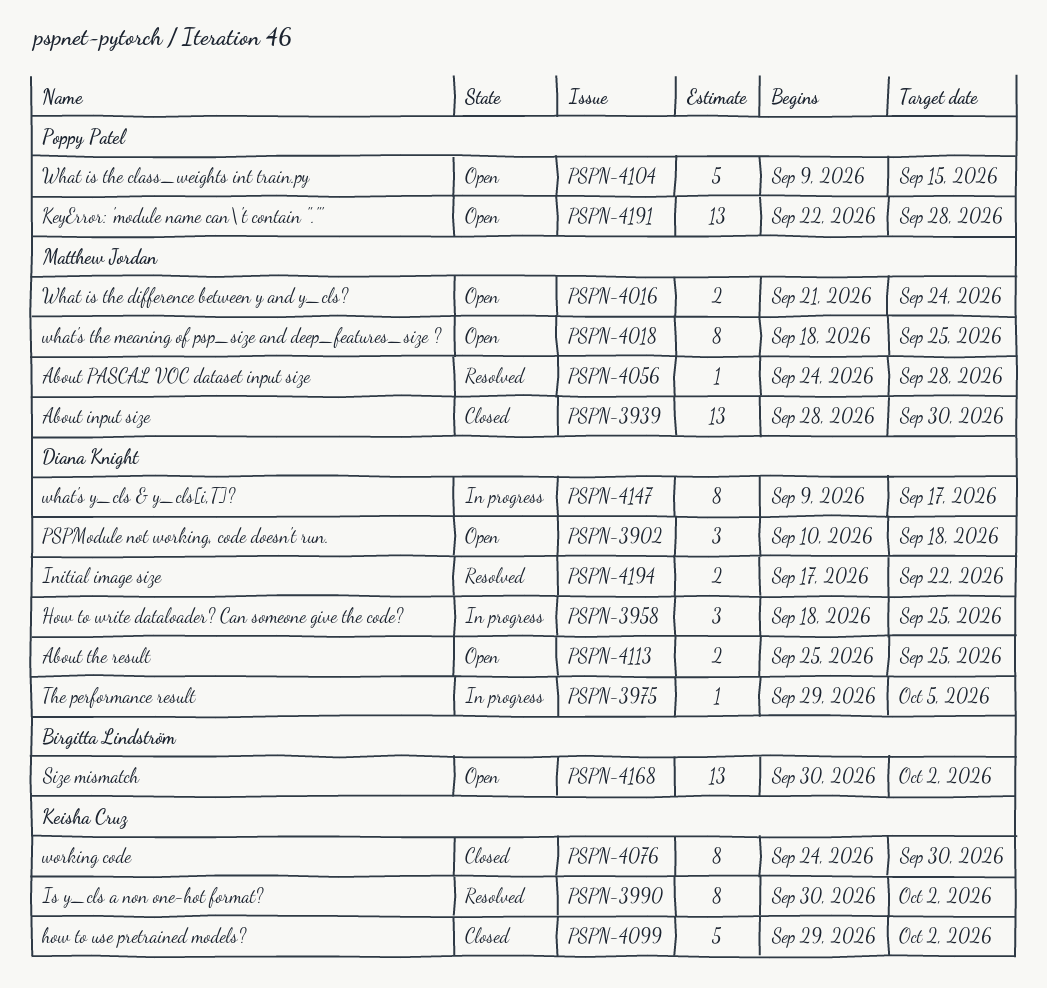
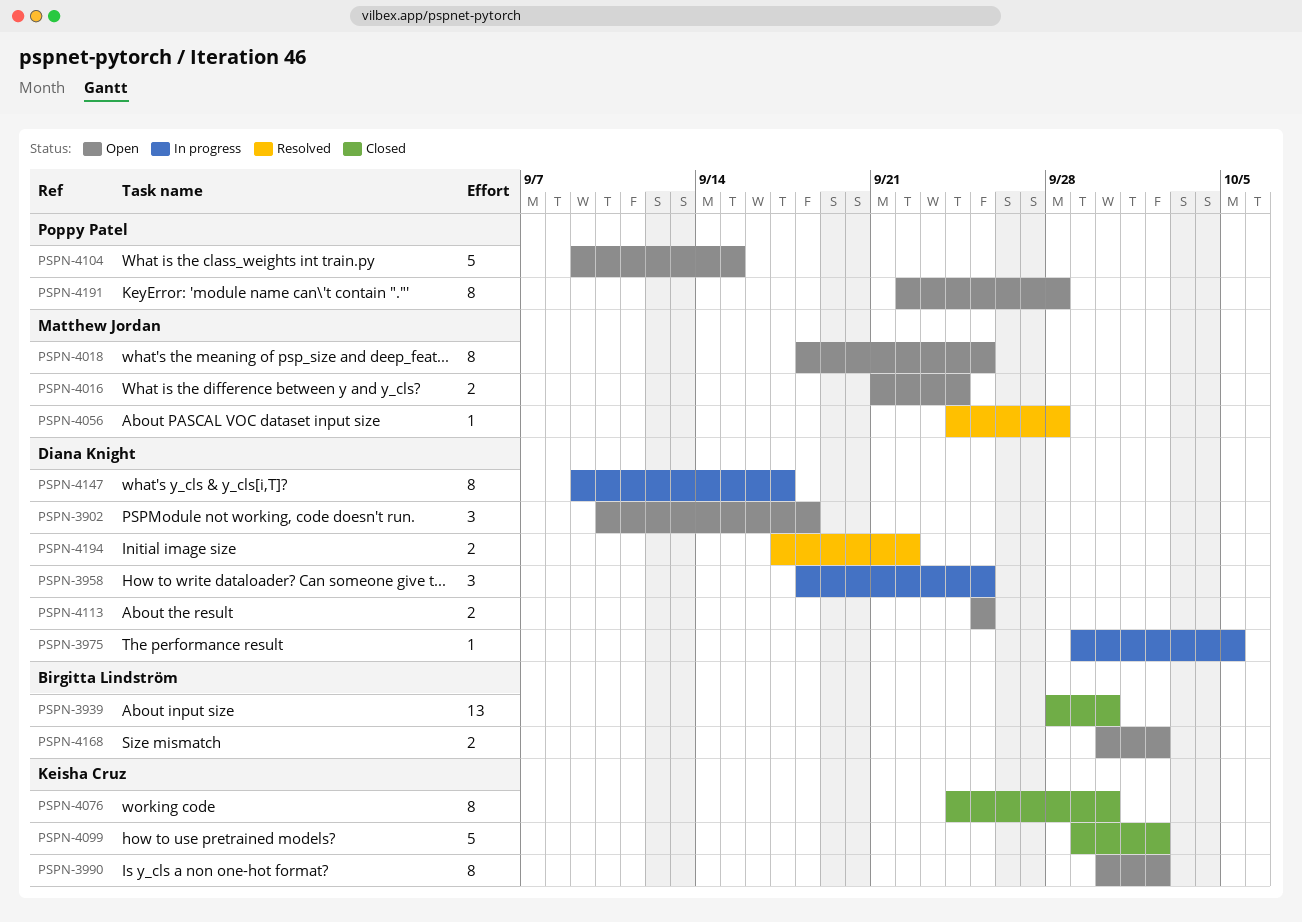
PSPN-3939, owner: Matthew Jordan -> Birgitta Lindström
PSPN-3990, status: Resolved -> Open
PSPN-4168, estimate: 13 -> 2
PSPN-4191, estimate: 13 -> 8

